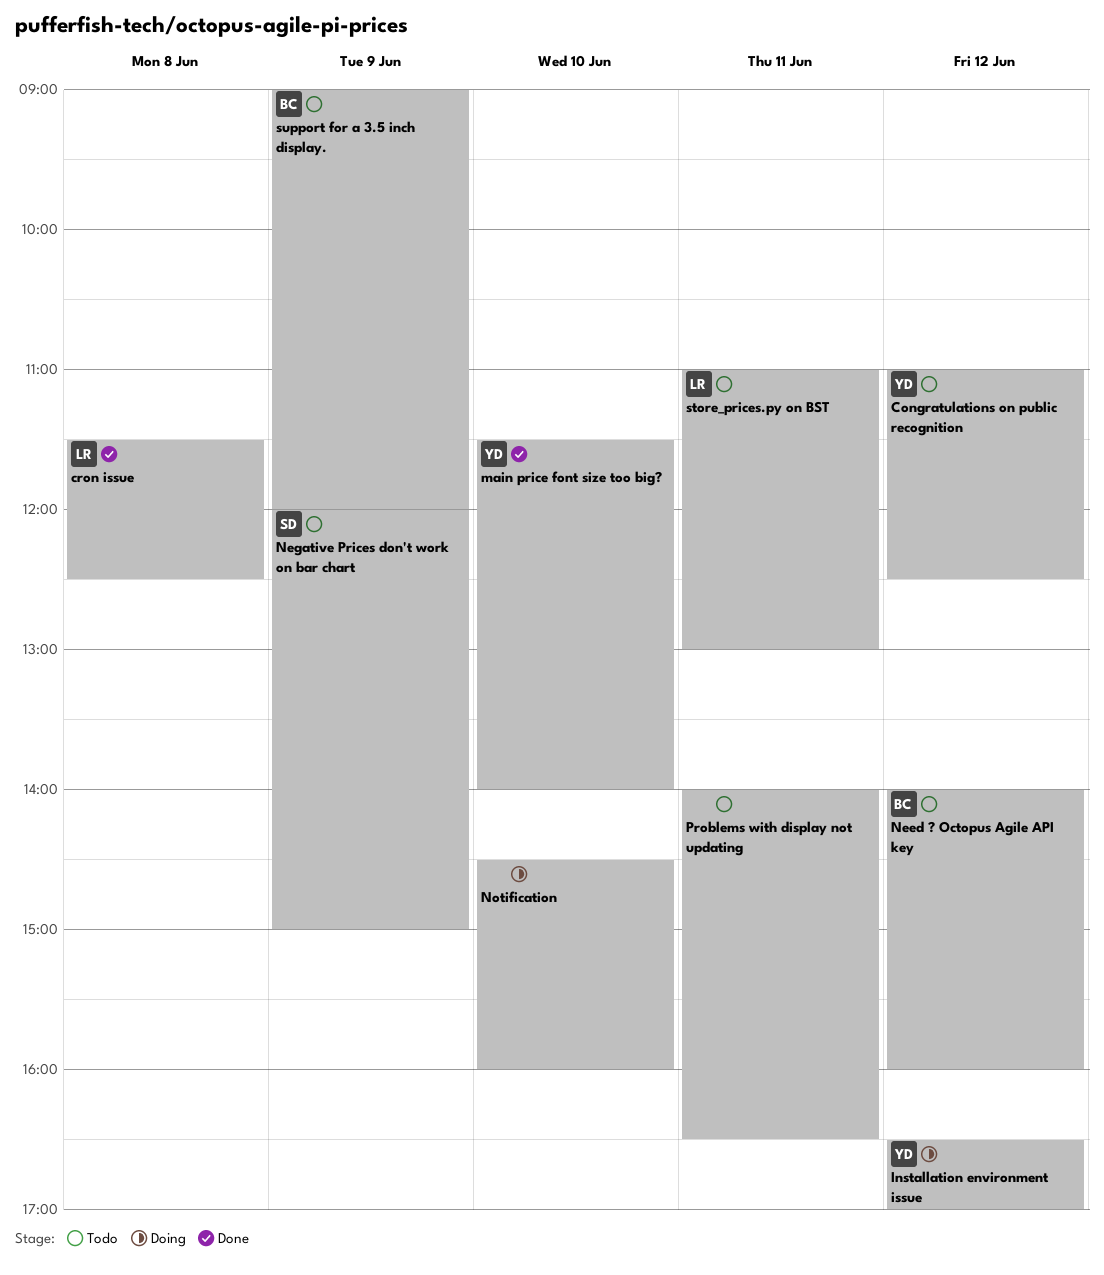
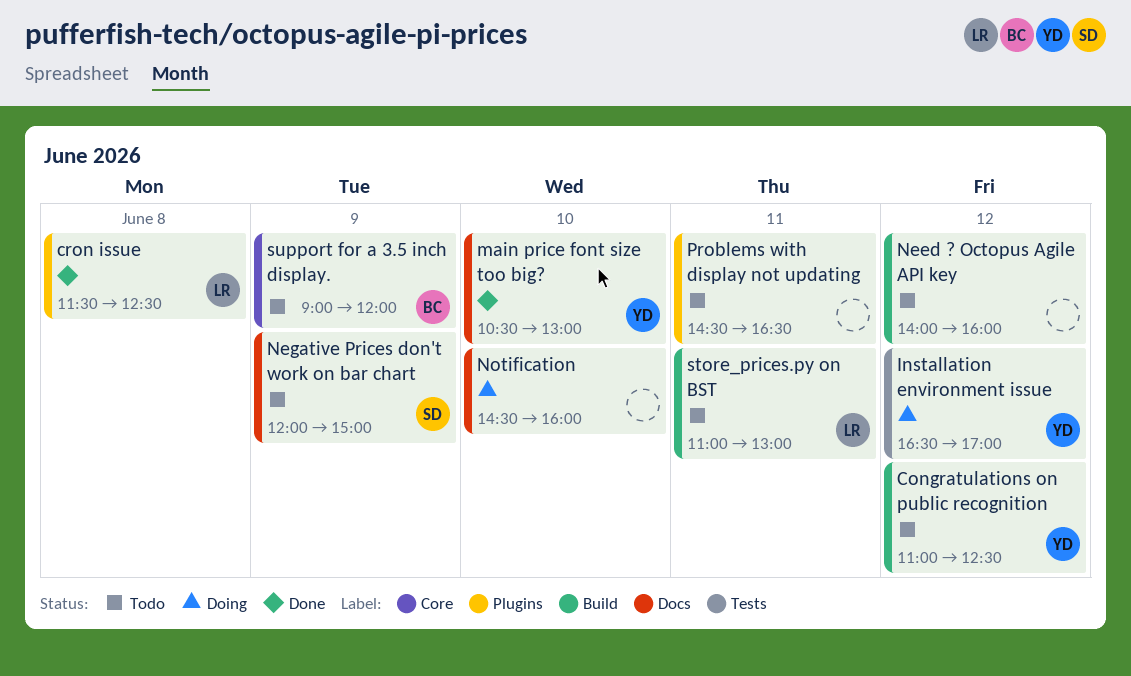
main price font size too big?, begins: 11:30 -> 10:30
main price font size too big?, ends: 14:00 -> 13:00
Need ? Octopus Agile API key, owner: BC -> none
Problems with display not updating, begins: 14:00 -> 14:30

